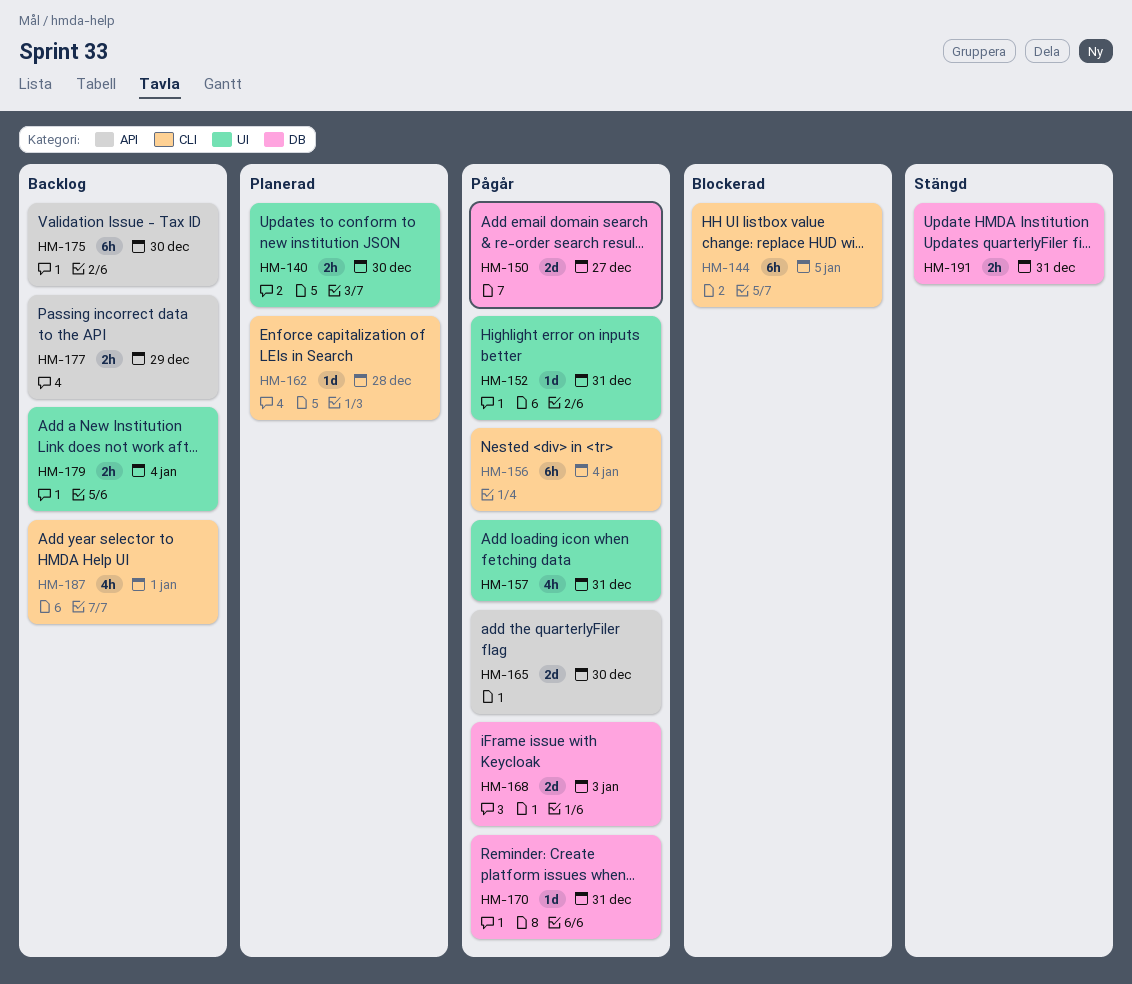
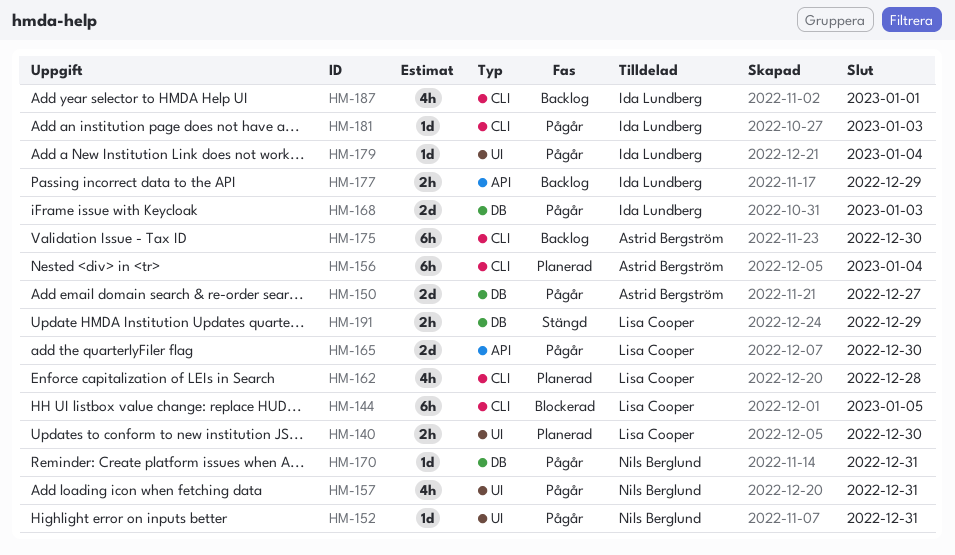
HM-156, status: Pågår -> Planerad
HM-162, estimate: 1d -> 4h
HM-175, label: API -> CLI
HM-179, status: Backlog -> Pågår
HM-179, estimate: 2h -> 1d
HM-181: none -> present
HM-191, due: Dec 31 -> Dec 29

